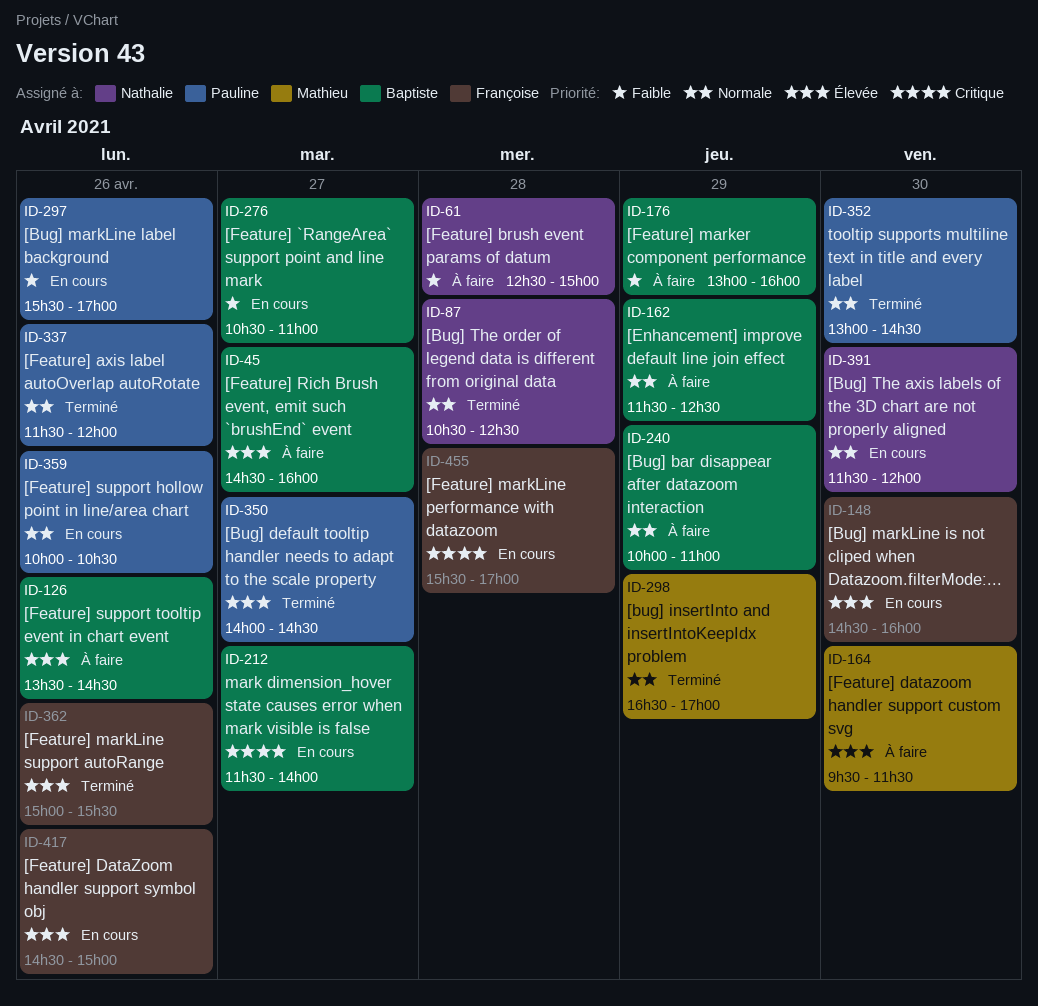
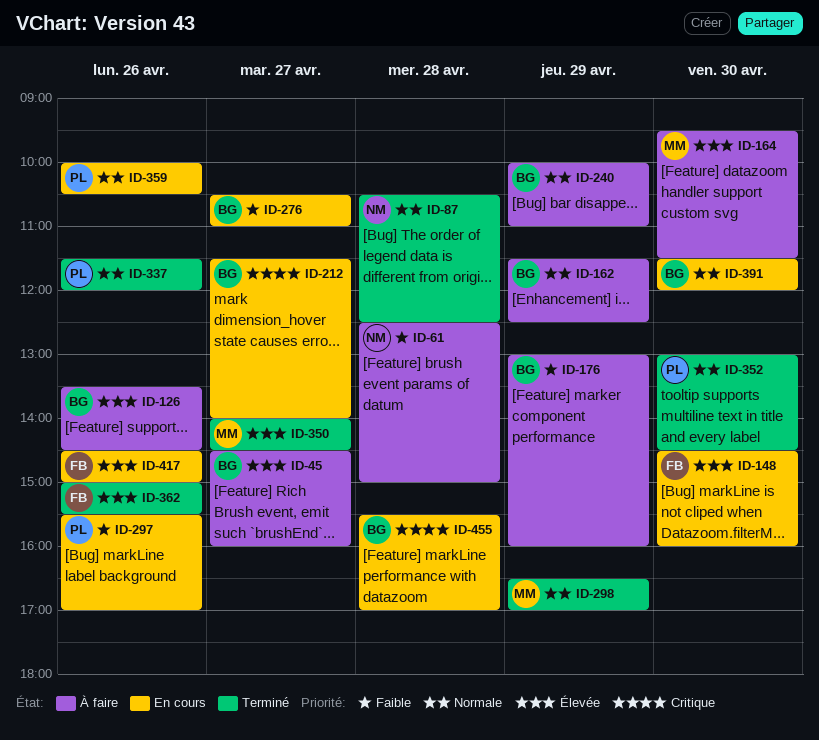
ID-350, owner: Pauline -> Mathieu
ID-391, owner: Nathalie -> Baptiste
ID-455, owner: Françoise -> Baptiste

